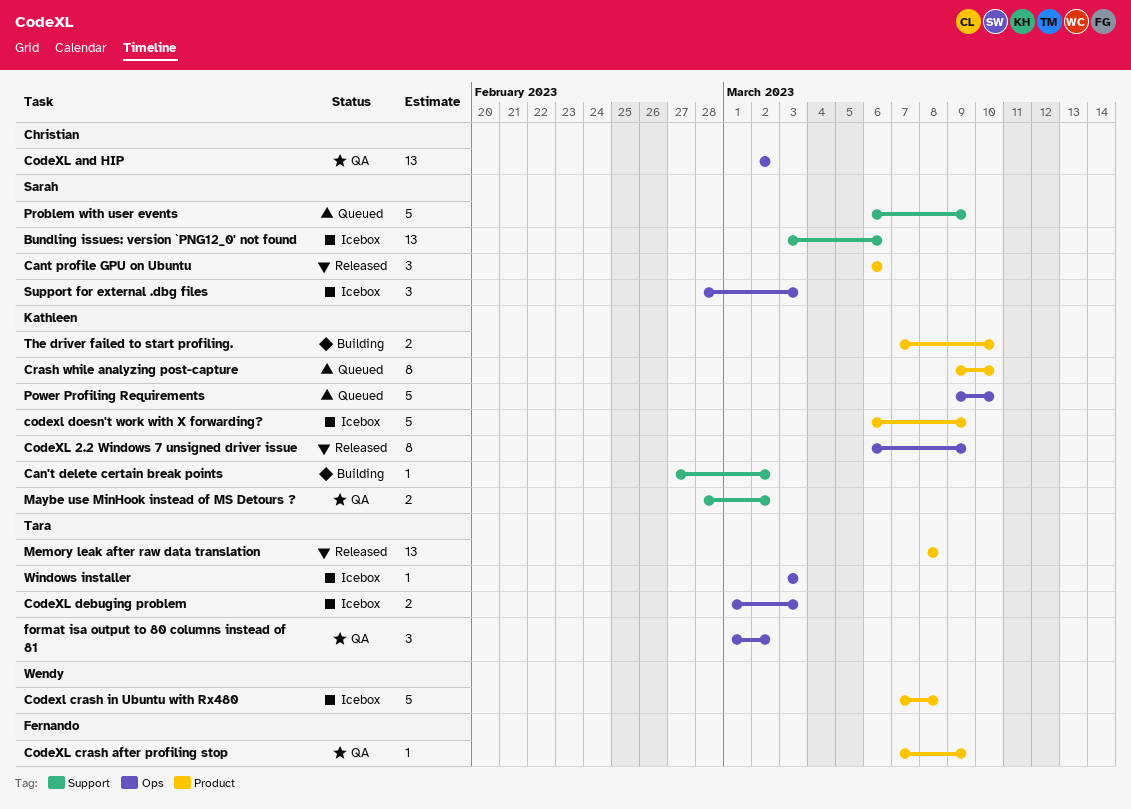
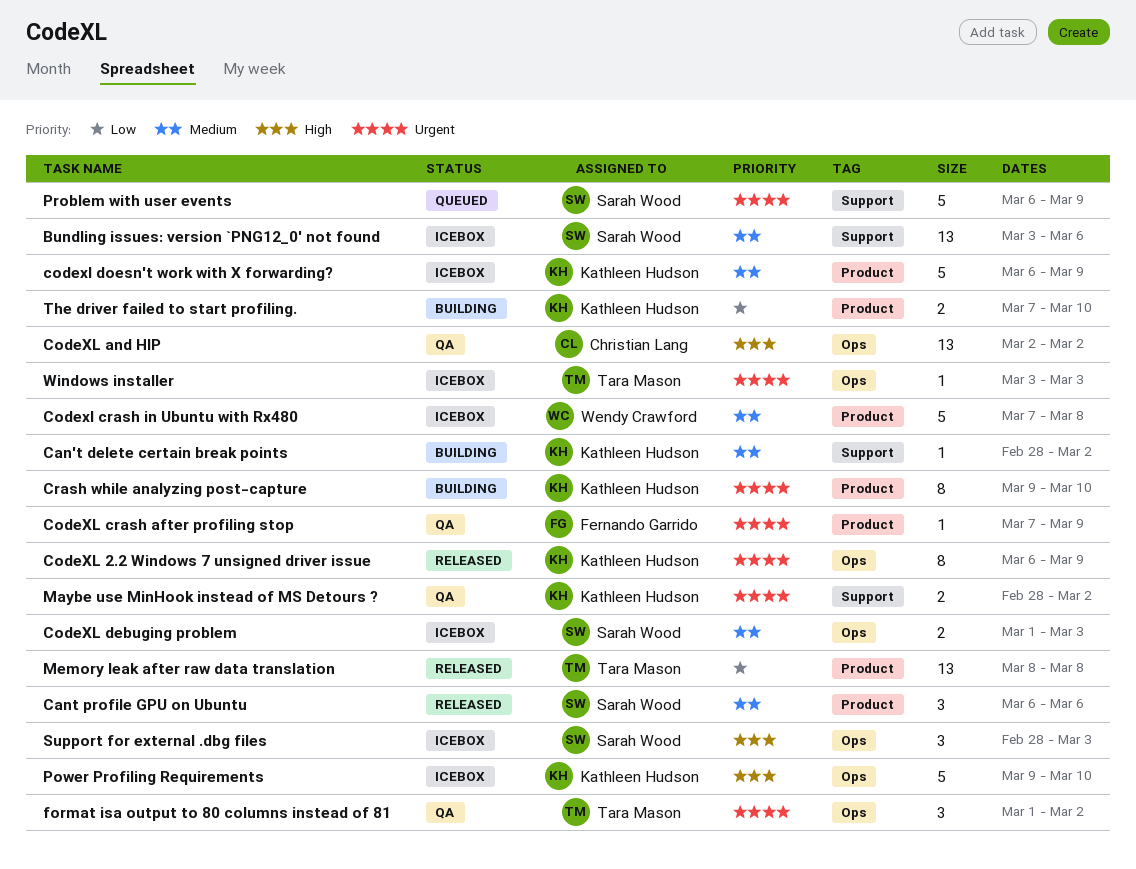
Can't delete certain break points, start: Feb 27 -> Feb 28
CodeXL debuging problem, owner: Tara Mason -> Sarah Wood
Crash while analyzing post-capture, status: Queued -> Building
Power Profiling Requirements, status: Queued -> Icebox

